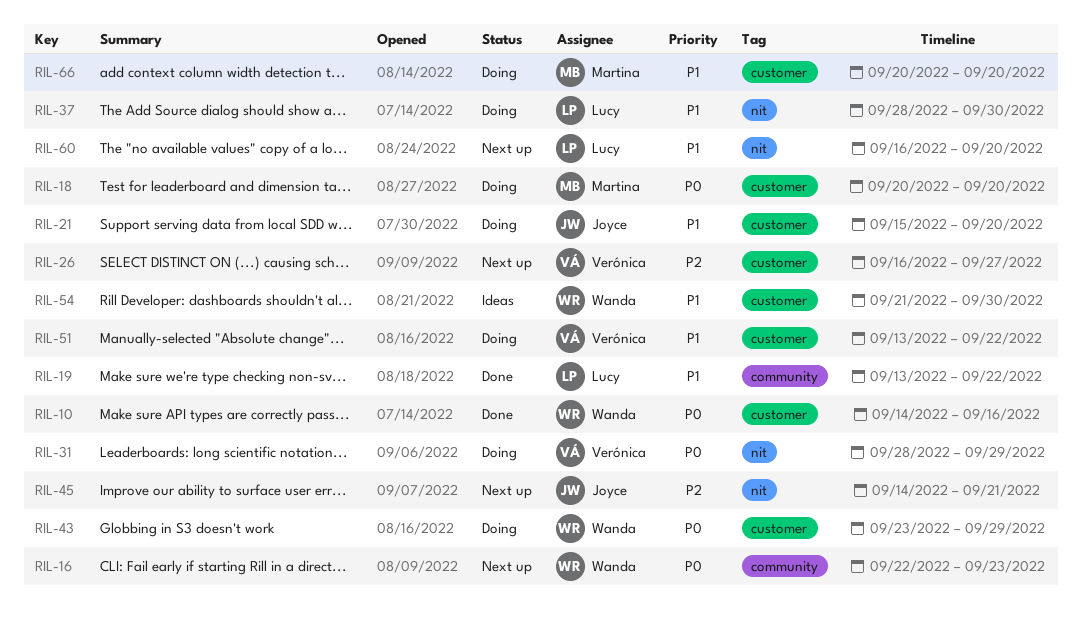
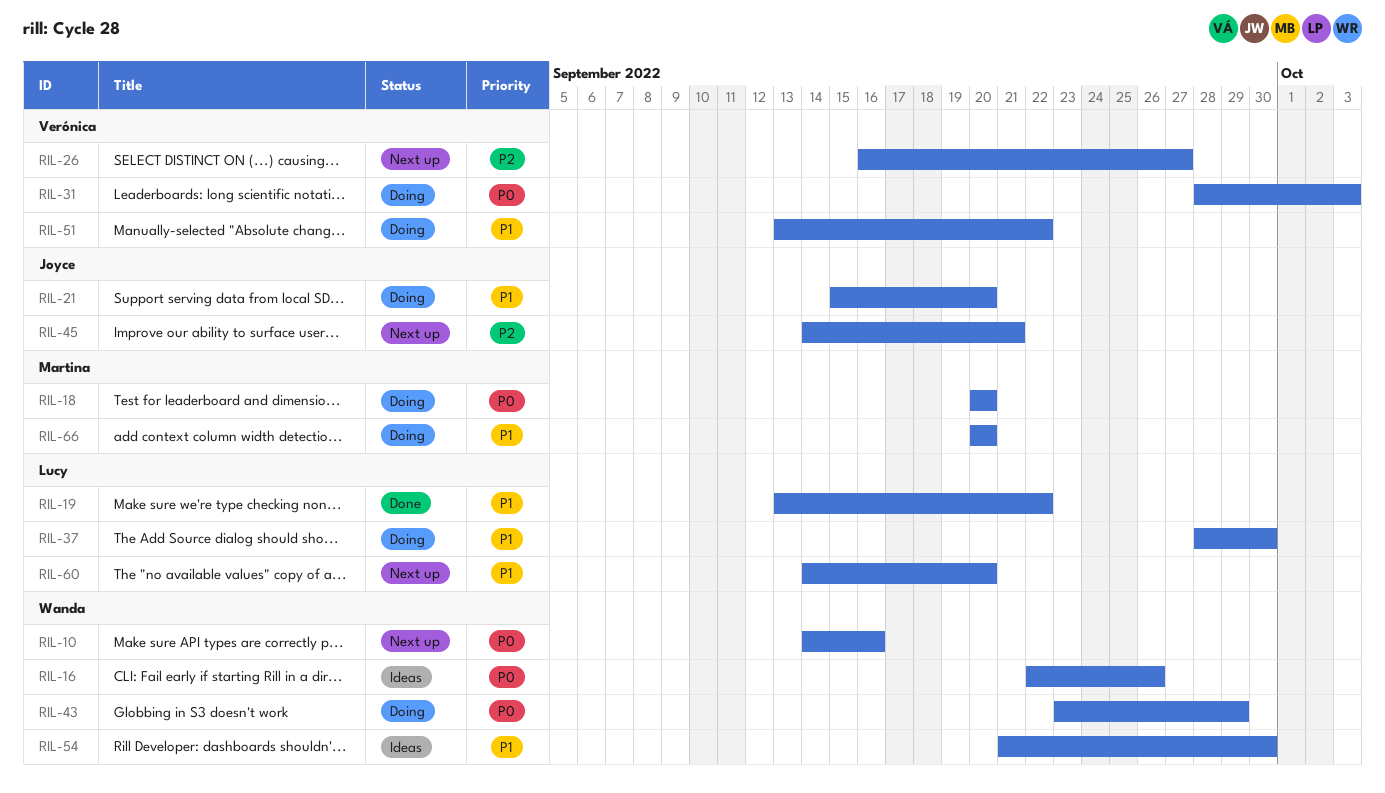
RIL-10, status: Done -> Next up
RIL-16, status: Next up -> Ideas
RIL-16, due: Sep 23 -> Sep 26
RIL-31, due: Sep 29 -> Oct 3
RIL-60, start: Sep 16 -> Sep 14

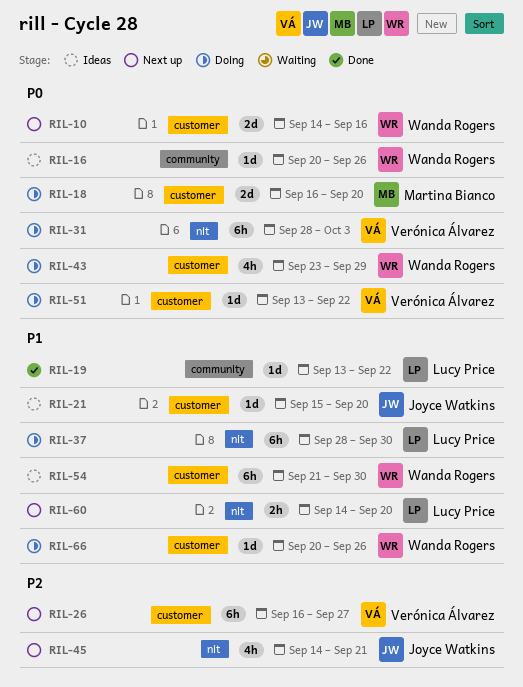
RIL-16, start: Sep 22 -> Sep 20
RIL-18, start: Sep 20 -> Sep 16
RIL-21, status: Doing -> Ideas
RIL-51, priority: P1 -> P0
RIL-66, owner: Martina Bianco -> Wanda Rogers
RIL-66, due: Sep 20 -> Sep 26

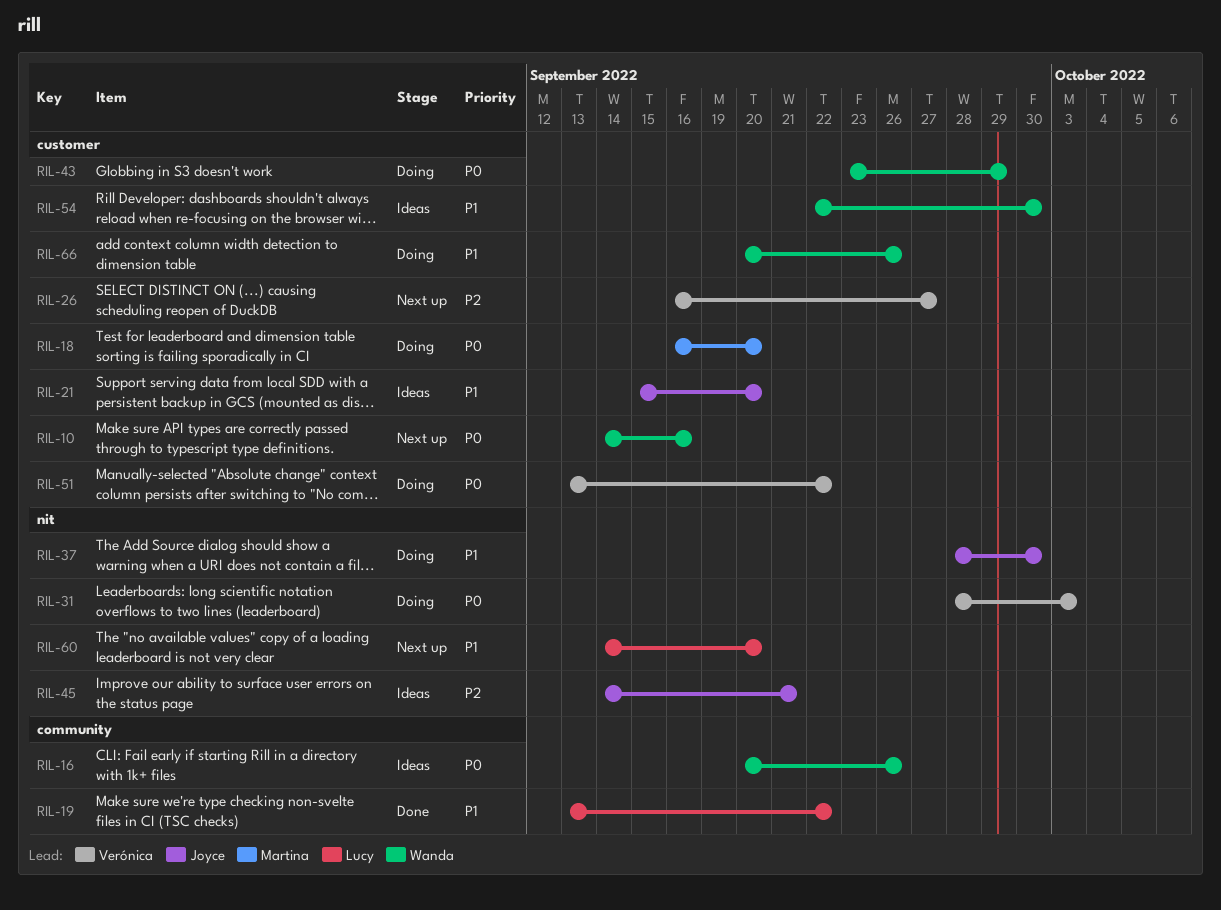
RIL-37, owner: Lucy Price -> Joyce Watkins
RIL-45, status: Next up -> Ideas
RIL-54, start: Sep 21 -> Sep 22

